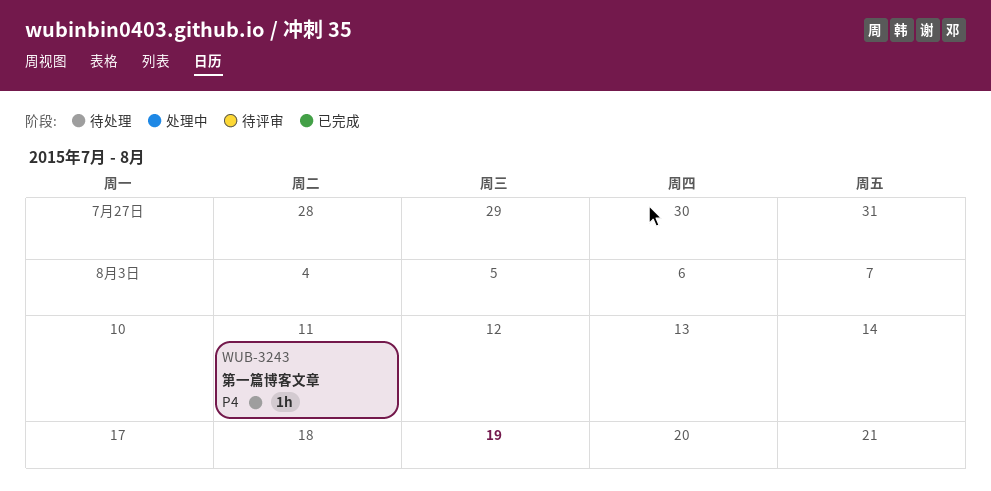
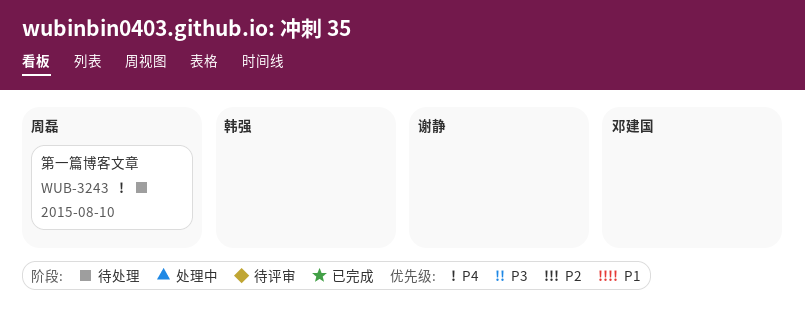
WUB-3243, due: Aug 11 -> Aug 10

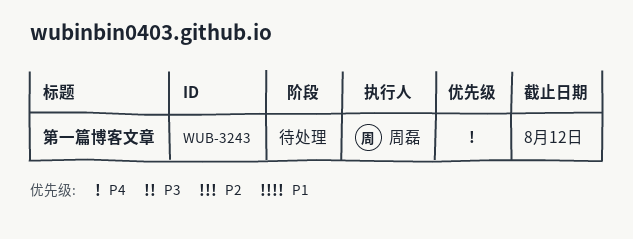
WUB-3243, due: Aug 10 -> Aug 12

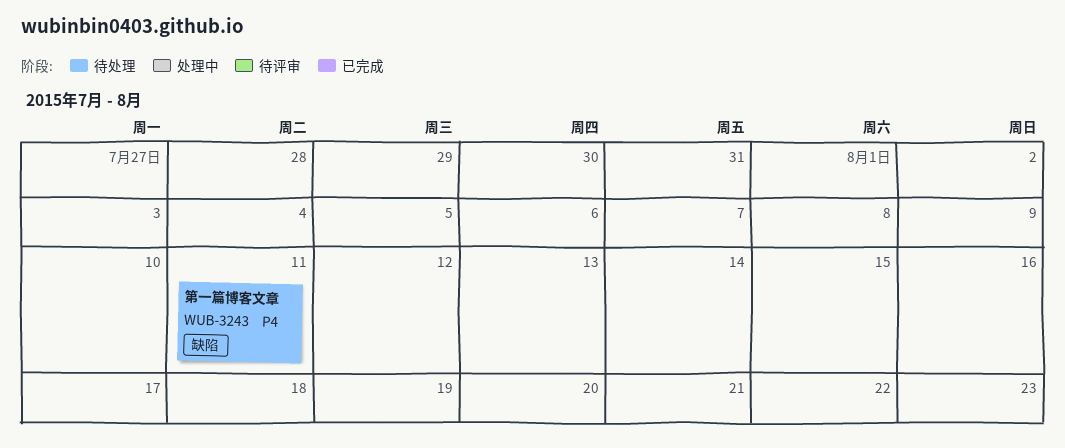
WUB-3243, due: Aug 12 -> Aug 11

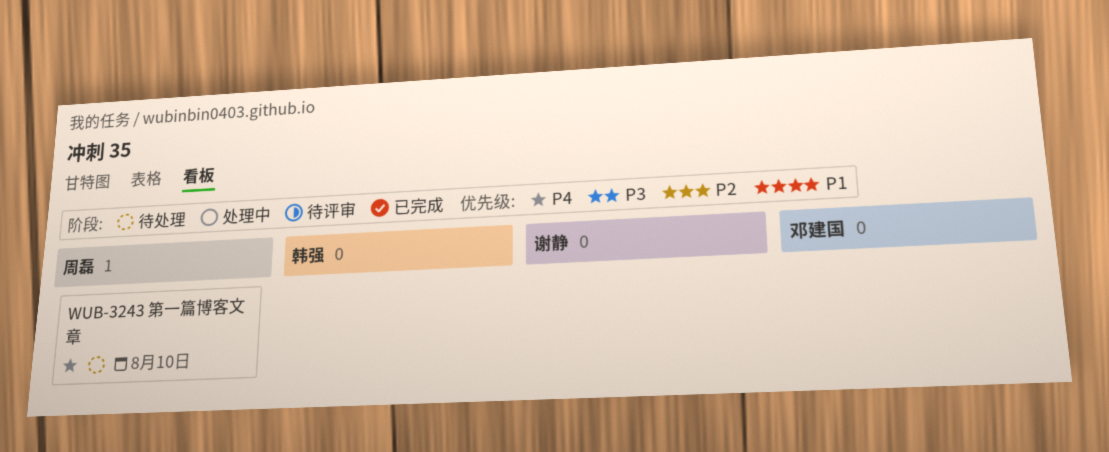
WUB-3243, due: Aug 11 -> Aug 10

